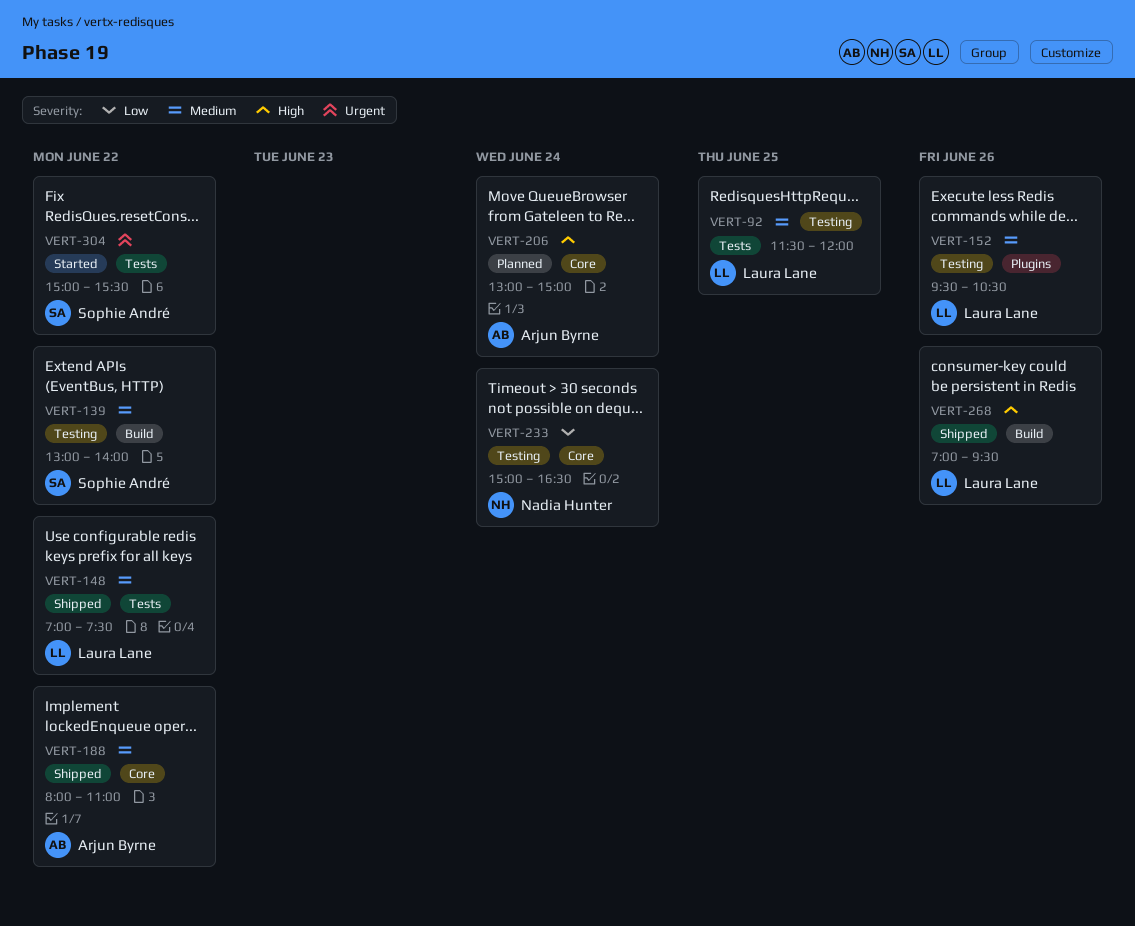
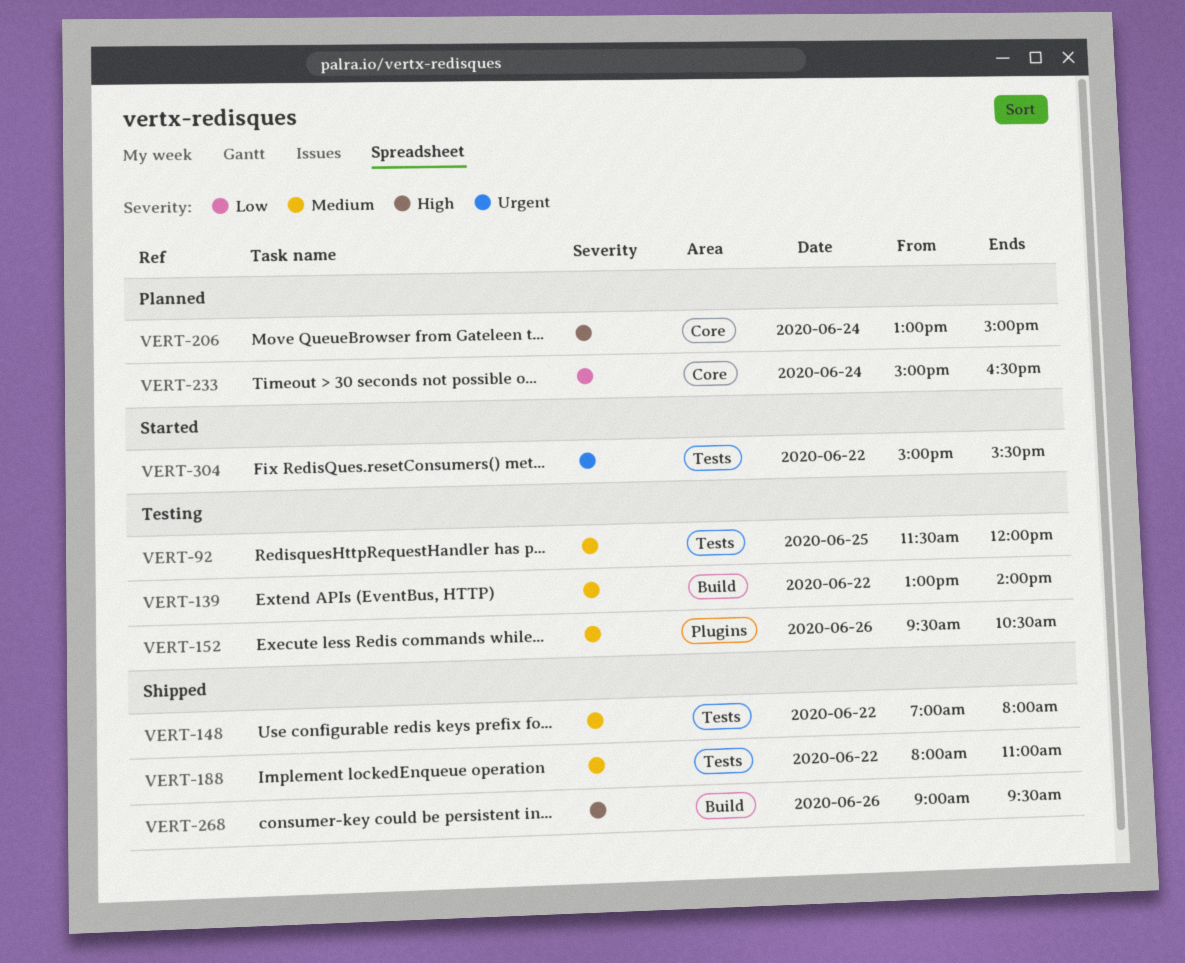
VERT-148, ends: 07:30 -> 08:00
VERT-188, label: Core -> Tests
VERT-233, status: Testing -> Planned
VERT-268, begins: 07:00 -> 09:00

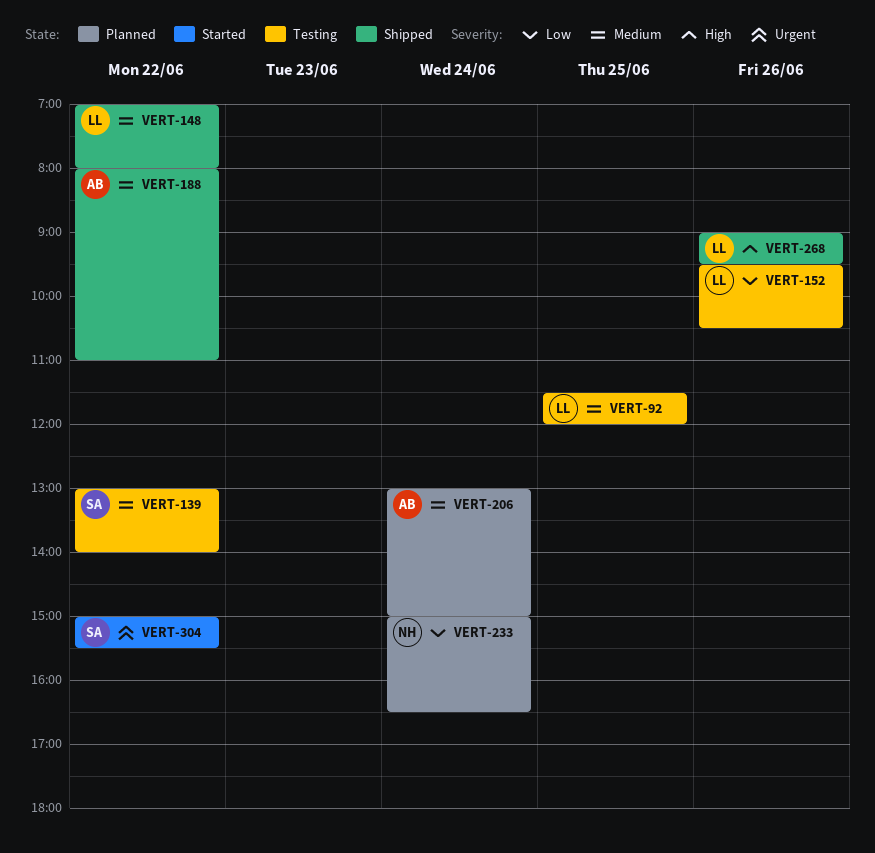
VERT-152, priority: Medium -> Low
VERT-206, priority: High -> Medium

